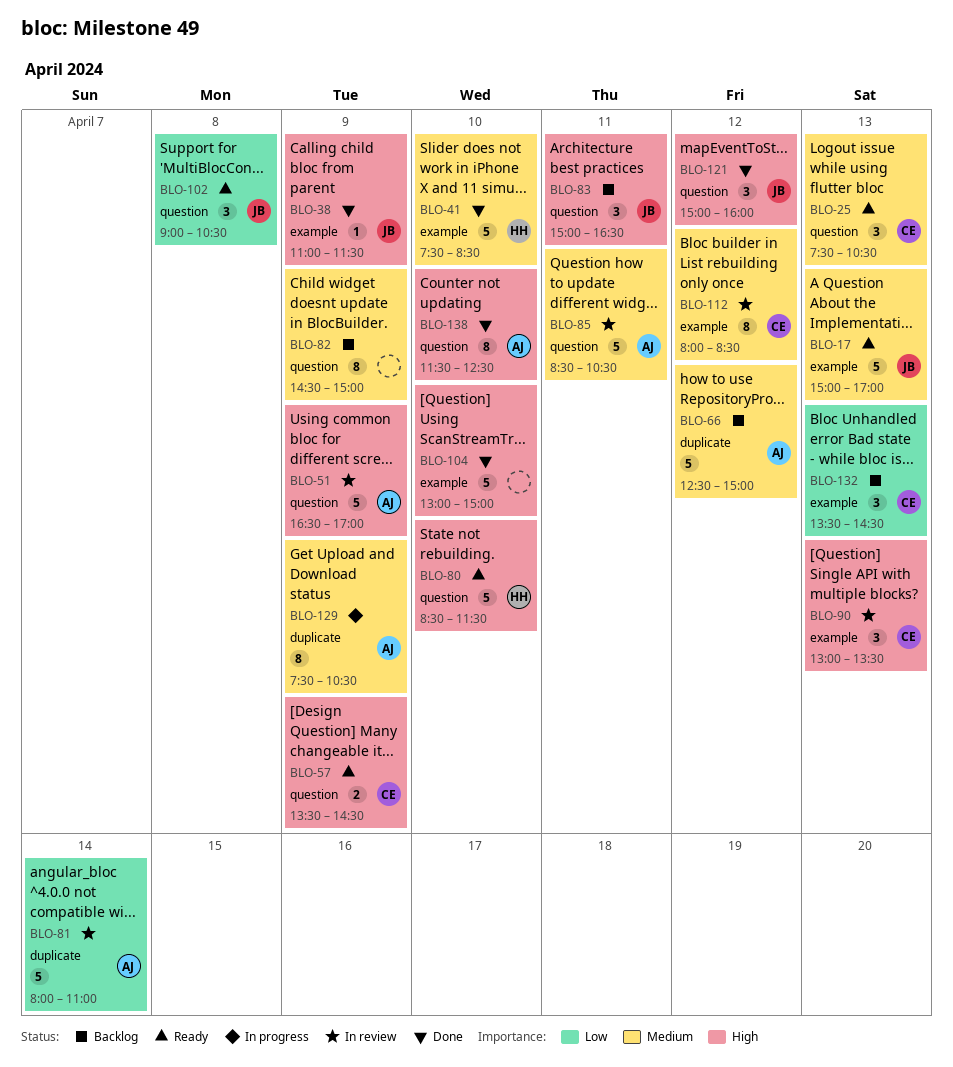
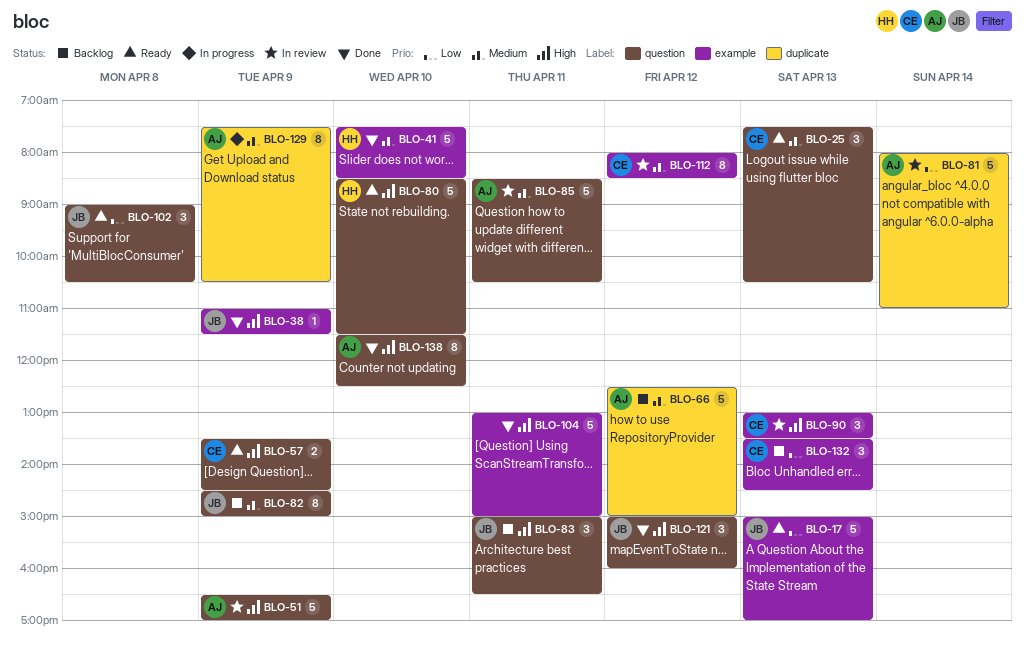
BLO-17, priority: Medium -> Low
BLO-82, owner: none -> JB
BLO-104, day: Apr 10 -> Apr 11

